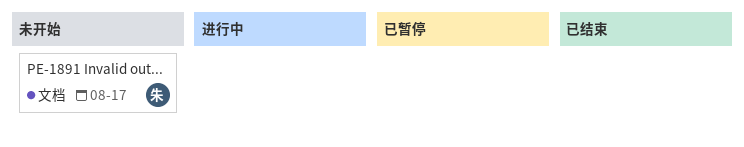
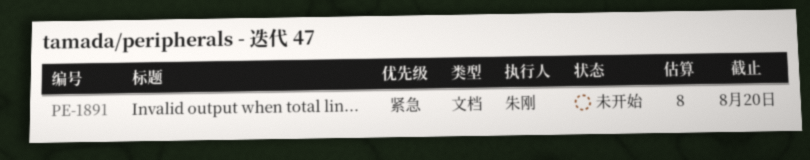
PE-1891, due: Aug 17 -> Aug 20

